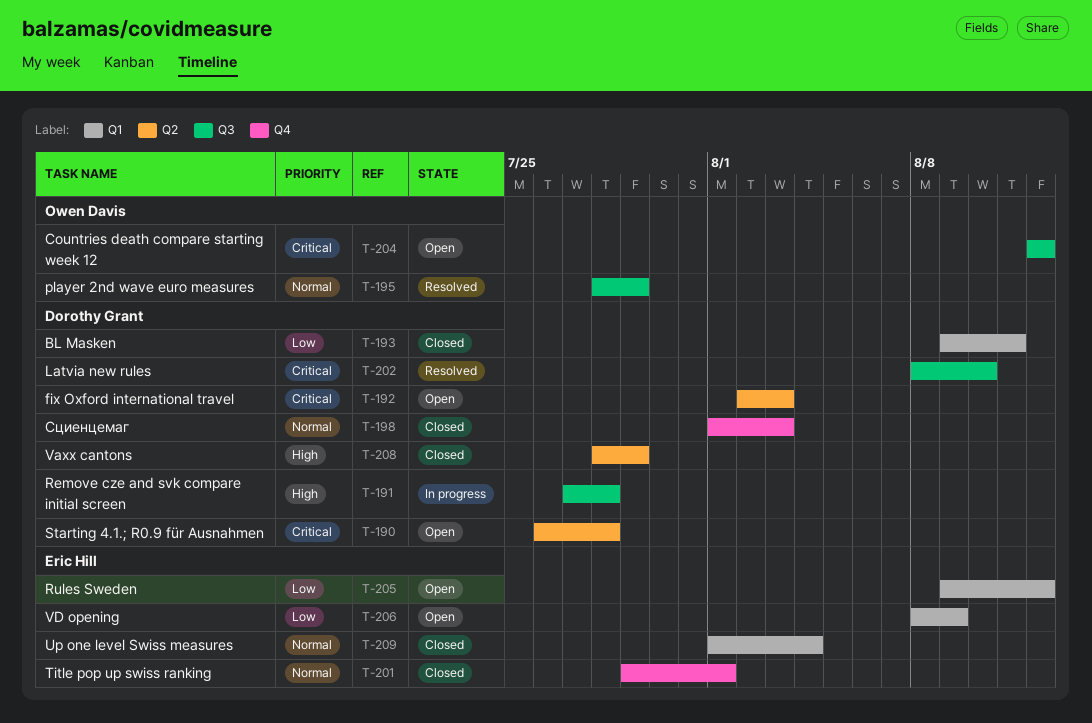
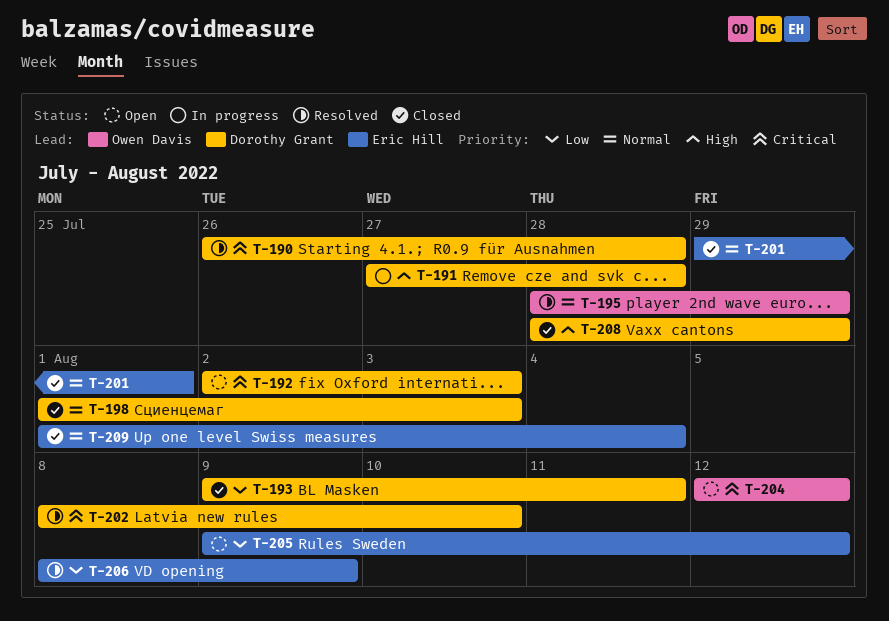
T-190, status: Open -> Resolved
T-206, status: Open -> Resolved

